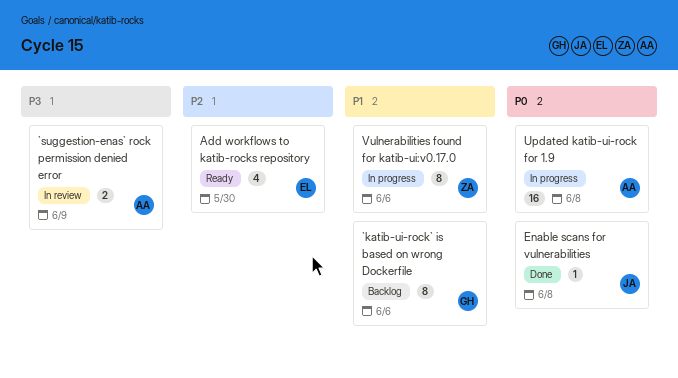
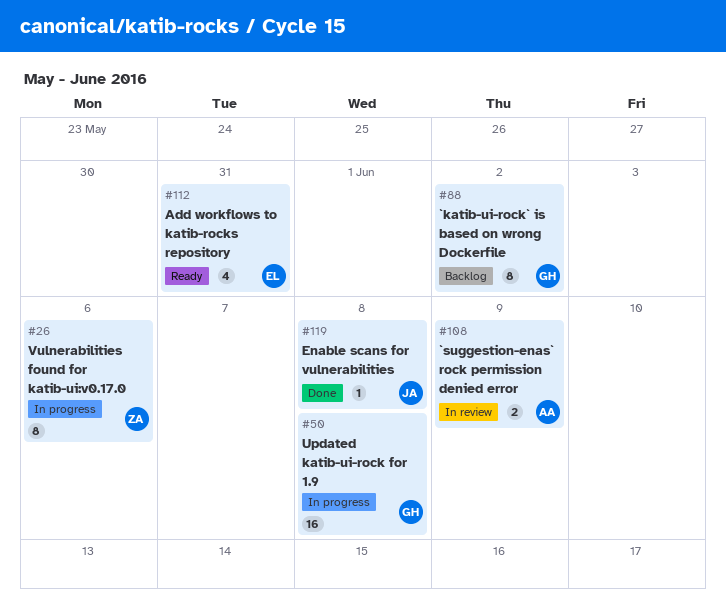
`katib-ui-rock` is based on wrong Dockerfile, due: Jun 6 -> Jun 2
Add workflows to katib-rocks repository, due: May 30 -> May 31
Updated katib-ui-rock for 1.9, owner: AA -> GH

